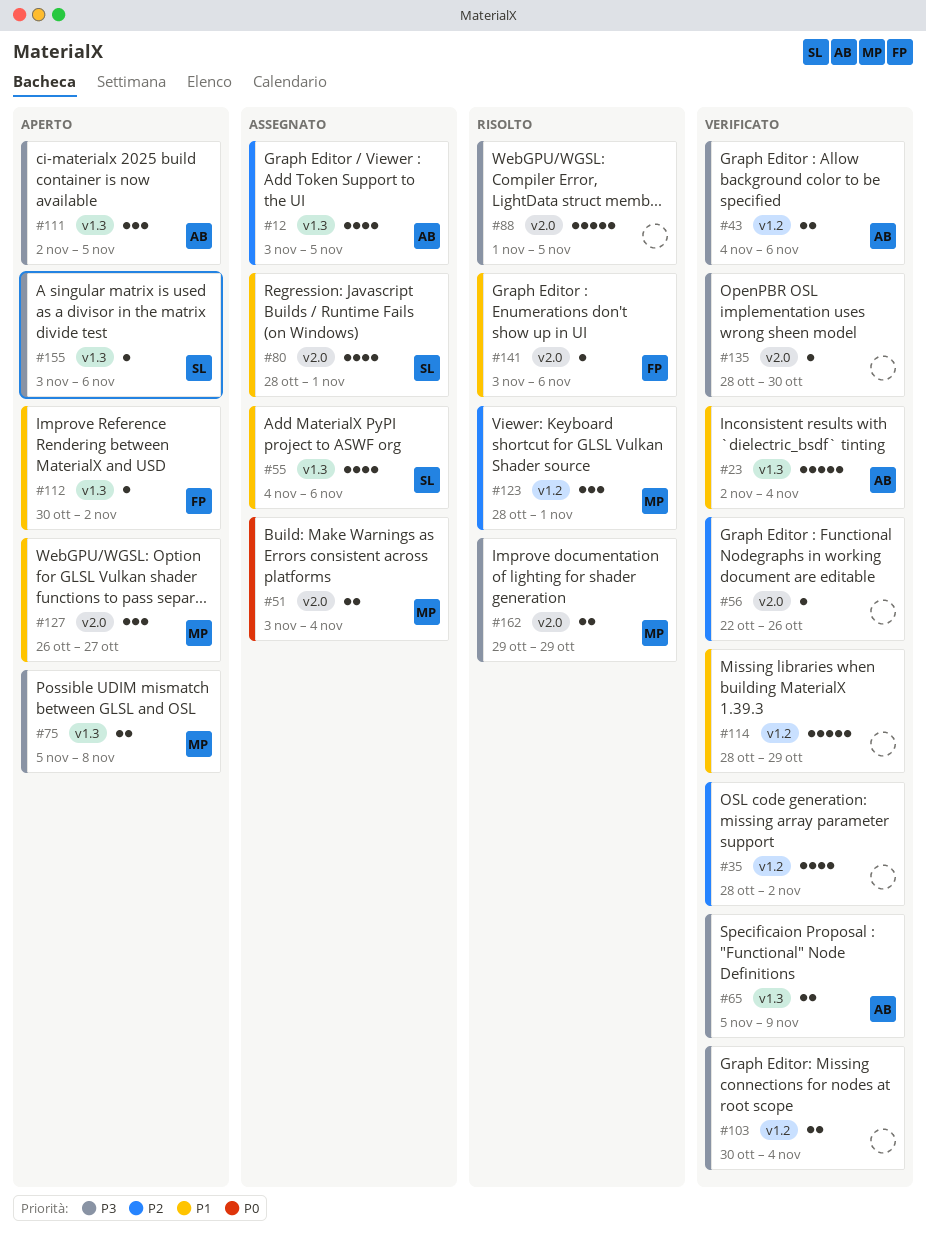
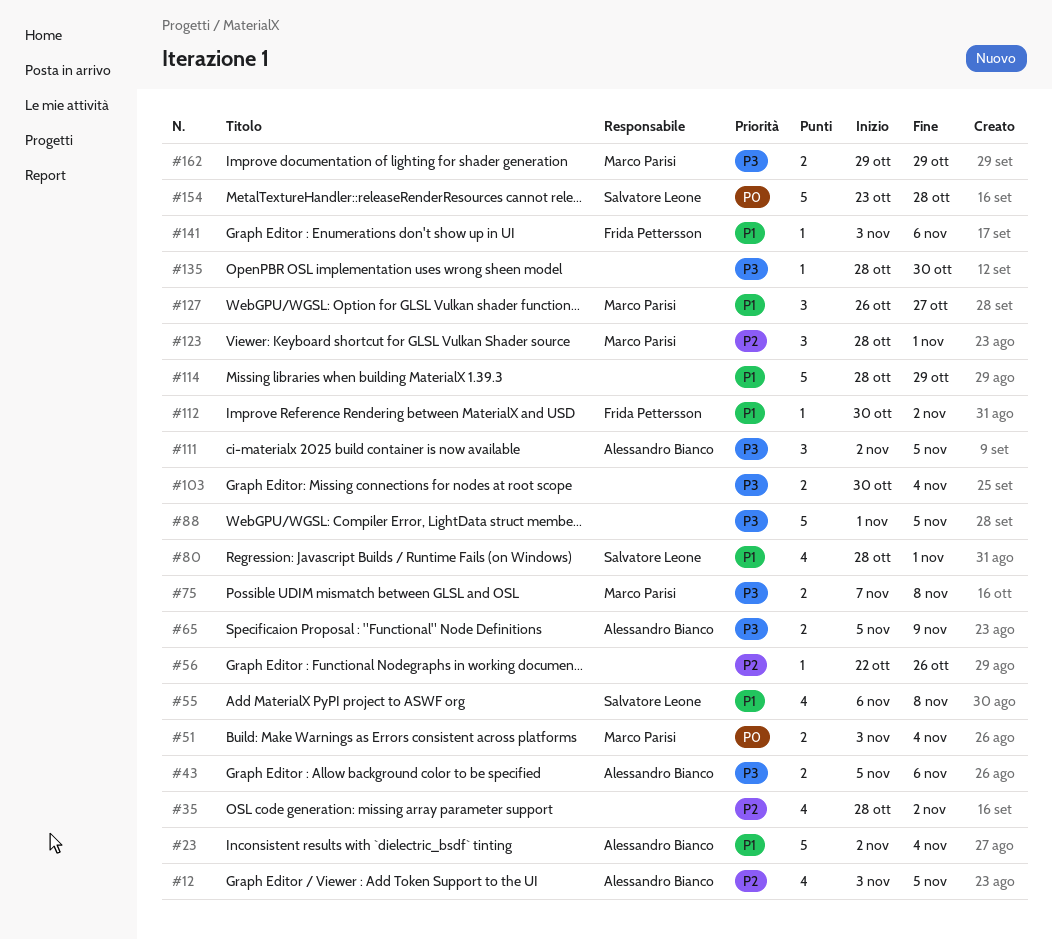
#43, start: Nov 4 -> Nov 5
#55, start: Nov 4 -> Nov 6
#55, due: Nov 6 -> Nov 8
#75, start: Nov 5 -> Nov 7
#154: none -> present
#155: present -> none

